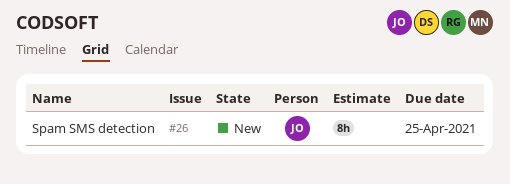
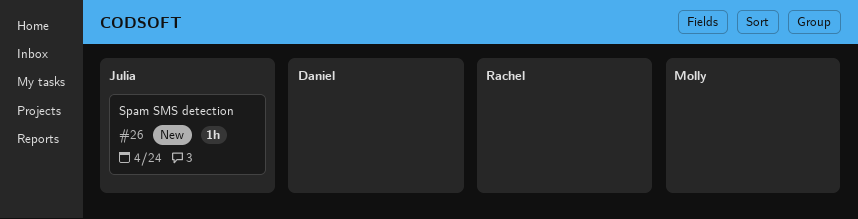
#26, estimate: 8h -> 1h
#26, due: Apr 25 -> Apr 24

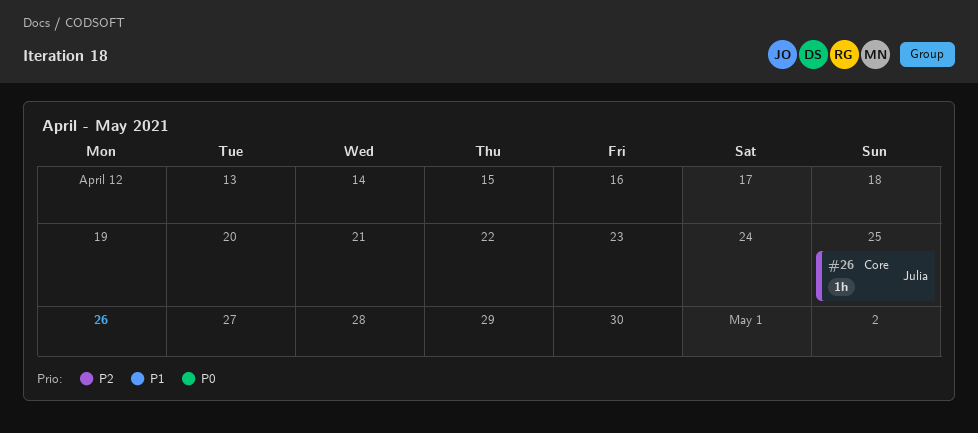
#26, due: Apr 24 -> Apr 25

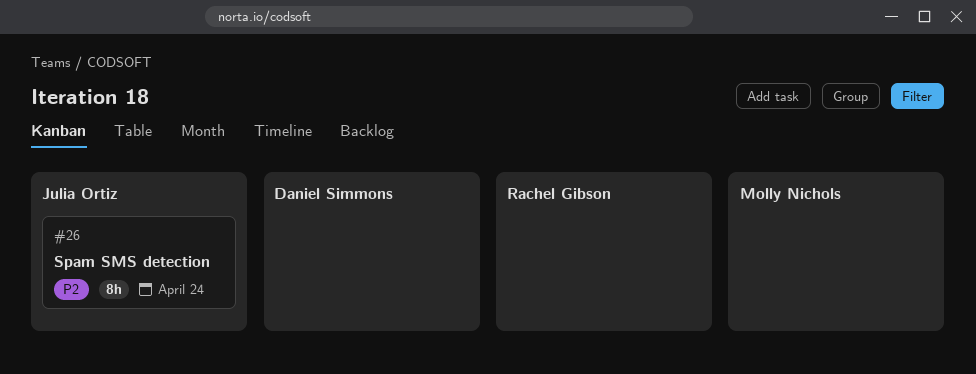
#26, estimate: 1h -> 8h
#26, due: Apr 25 -> Apr 24

